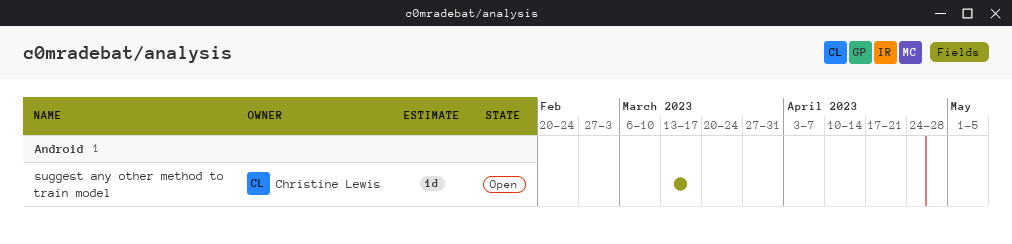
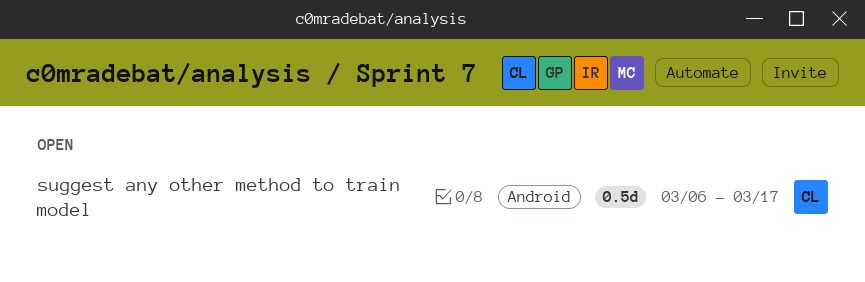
suggest any other method to train model, estimate: 1d -> 0.5d
suggest any other method to train model, start: Mar 13 -> Mar 6

